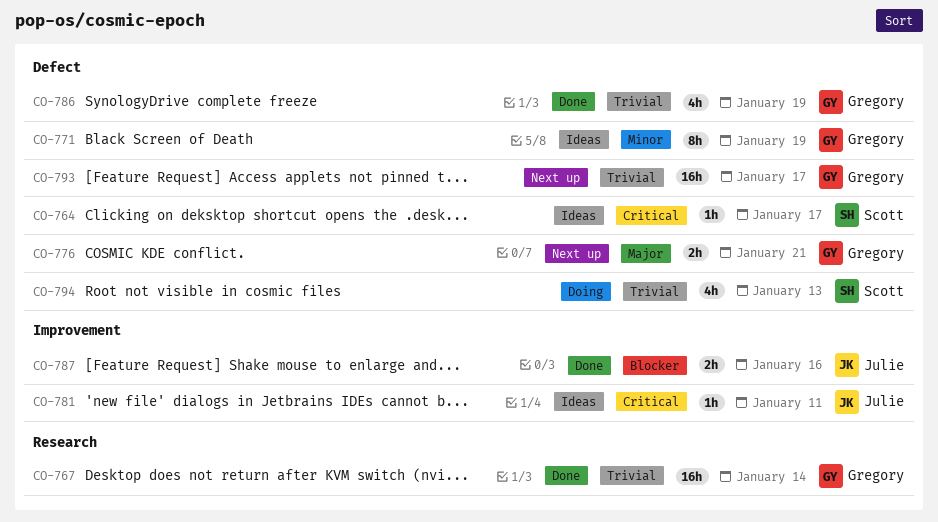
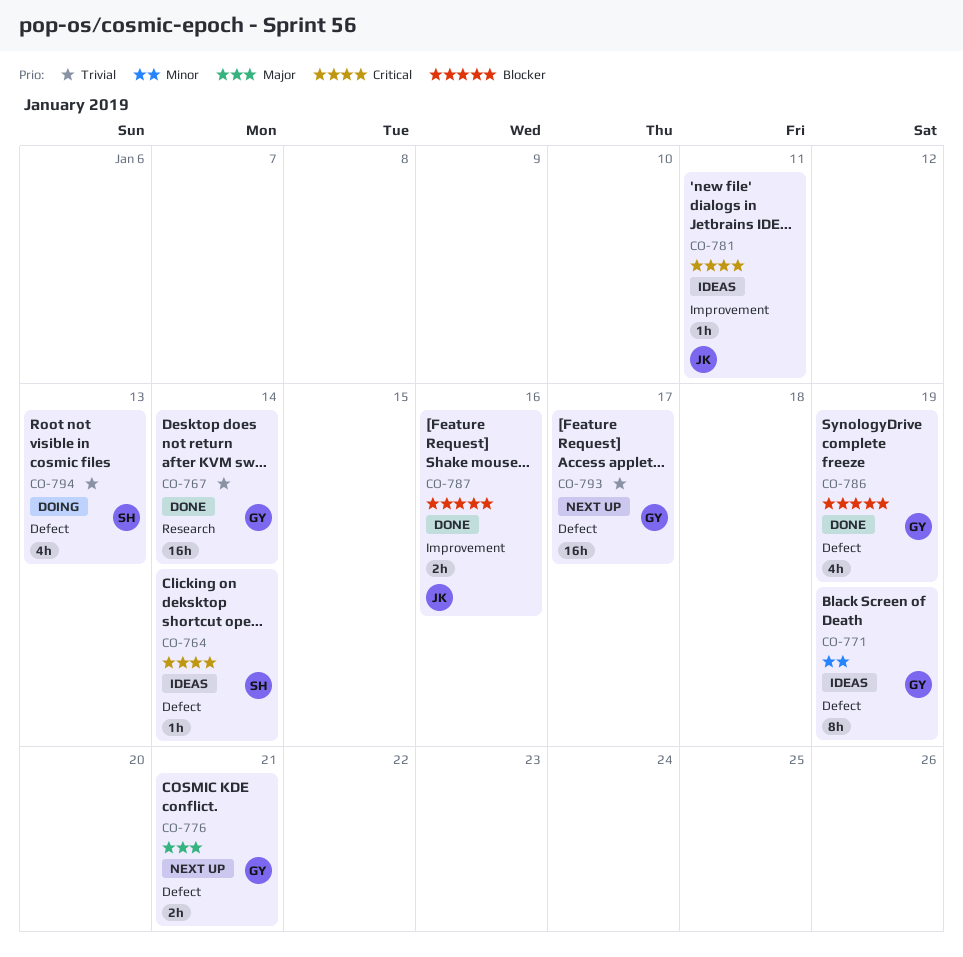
CO-764, due: Jan 17 -> Jan 14
CO-786, priority: Trivial -> Blocker

